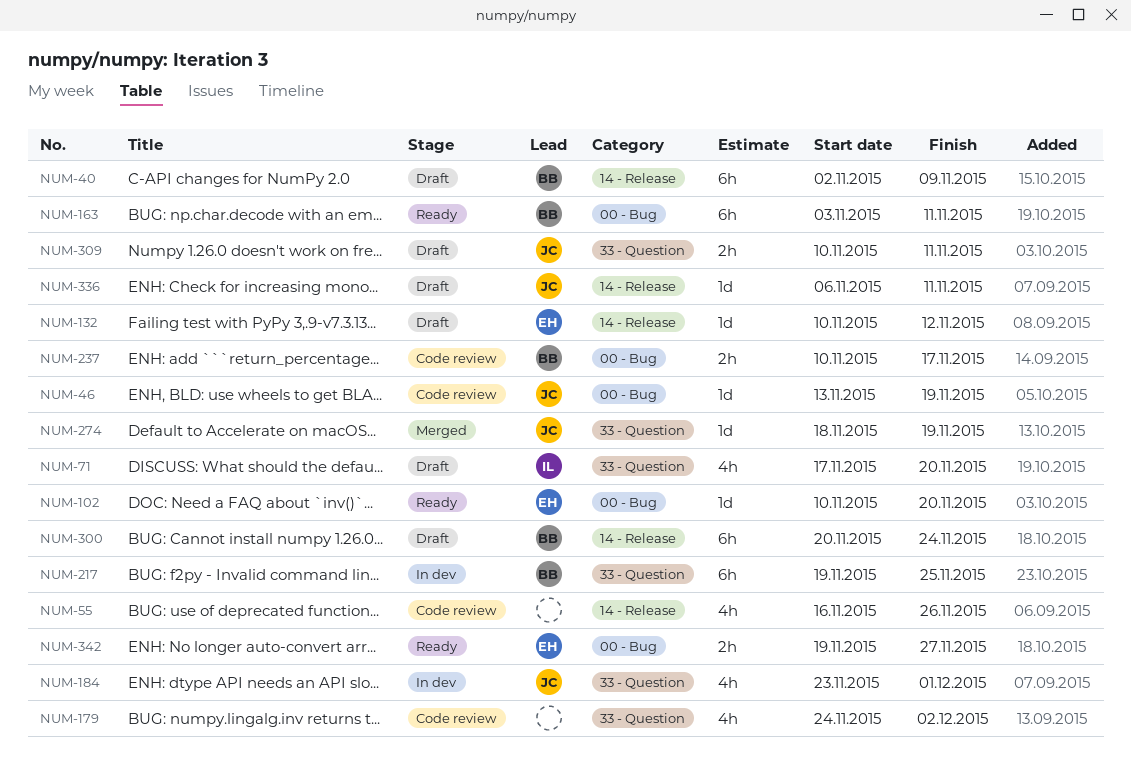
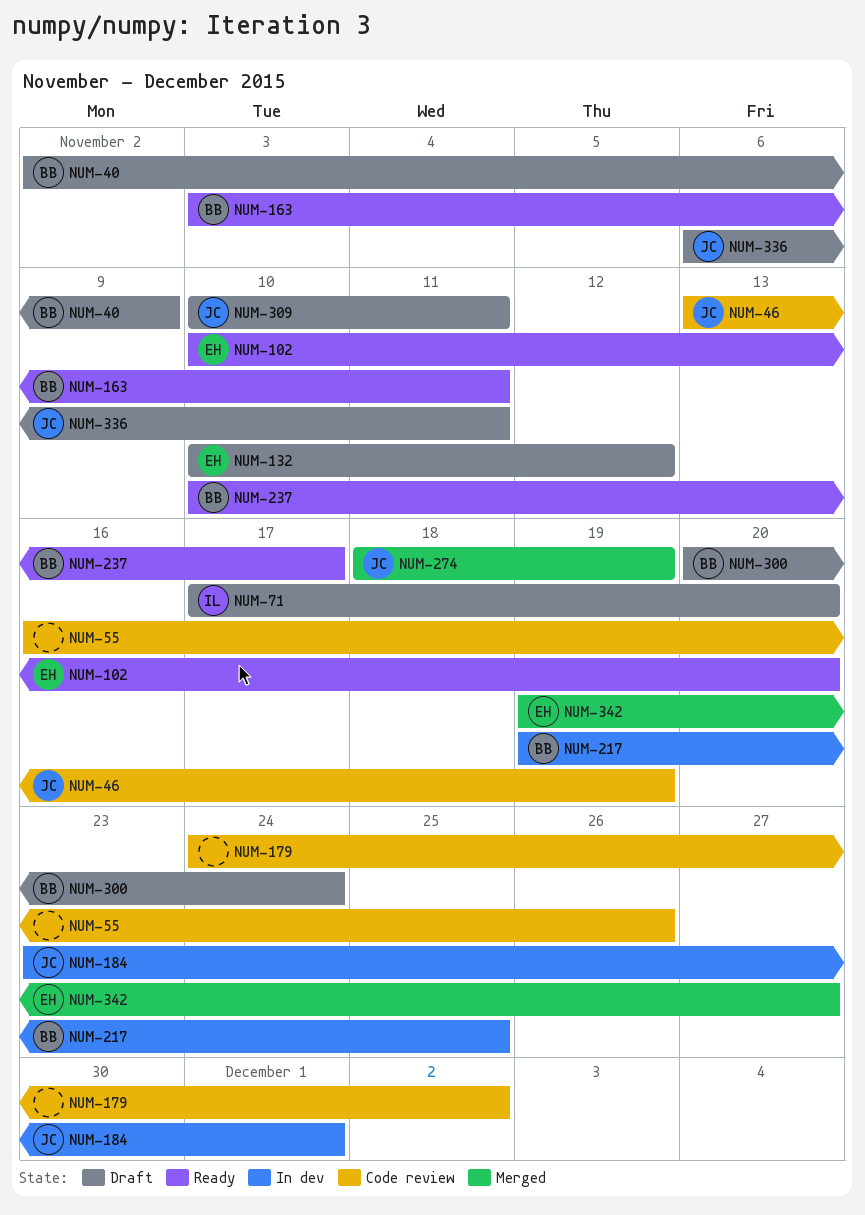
NUM-237, status: Code review -> Ready
NUM-342, status: Ready -> Merged

